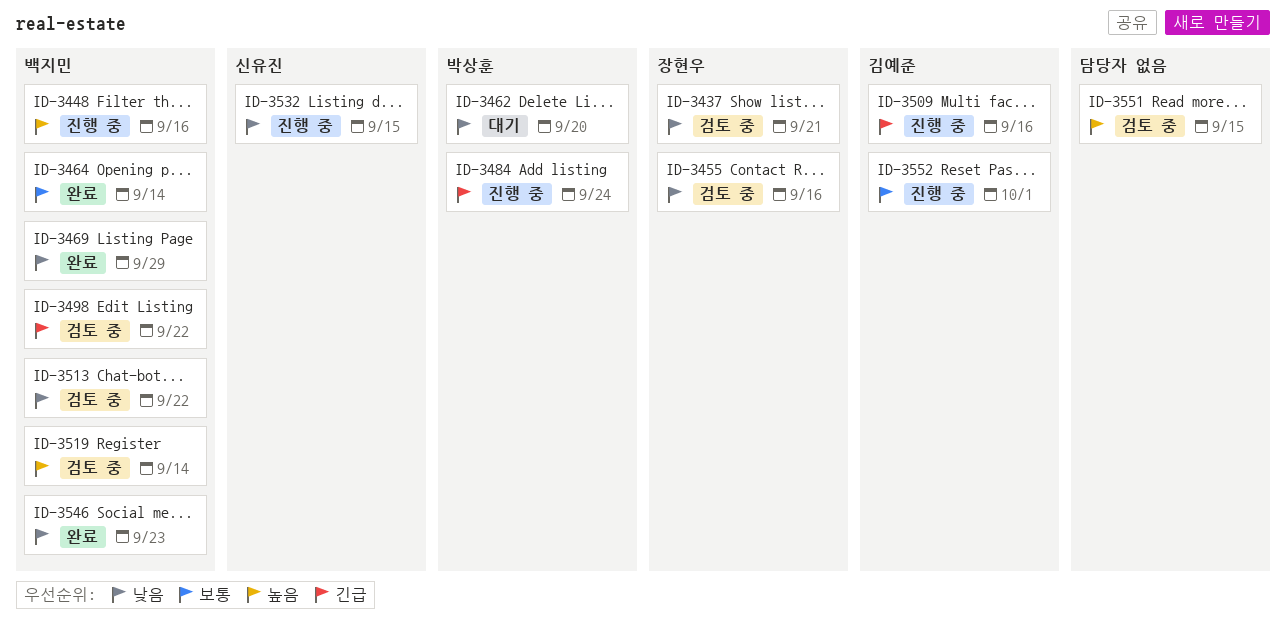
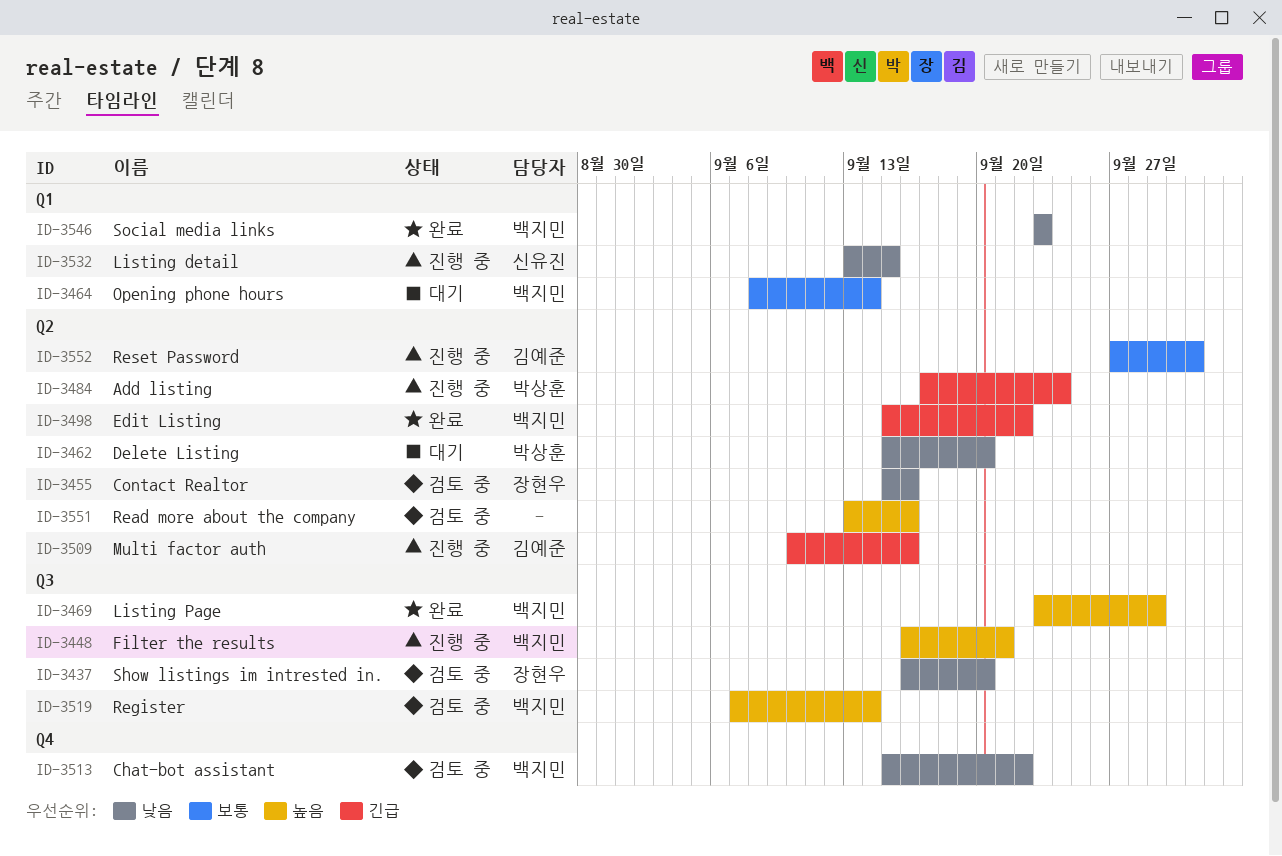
ID-3437, due: Sep 21 -> Sep 20
ID-3448, due: Sep 16 -> Sep 21
ID-3464, status: 완료 -> 대기
ID-3469, priority: 낮음 -> 높음
ID-3498, status: 검토 중 -> 완료
ID-3551, due: Sep 15 -> Sep 16

